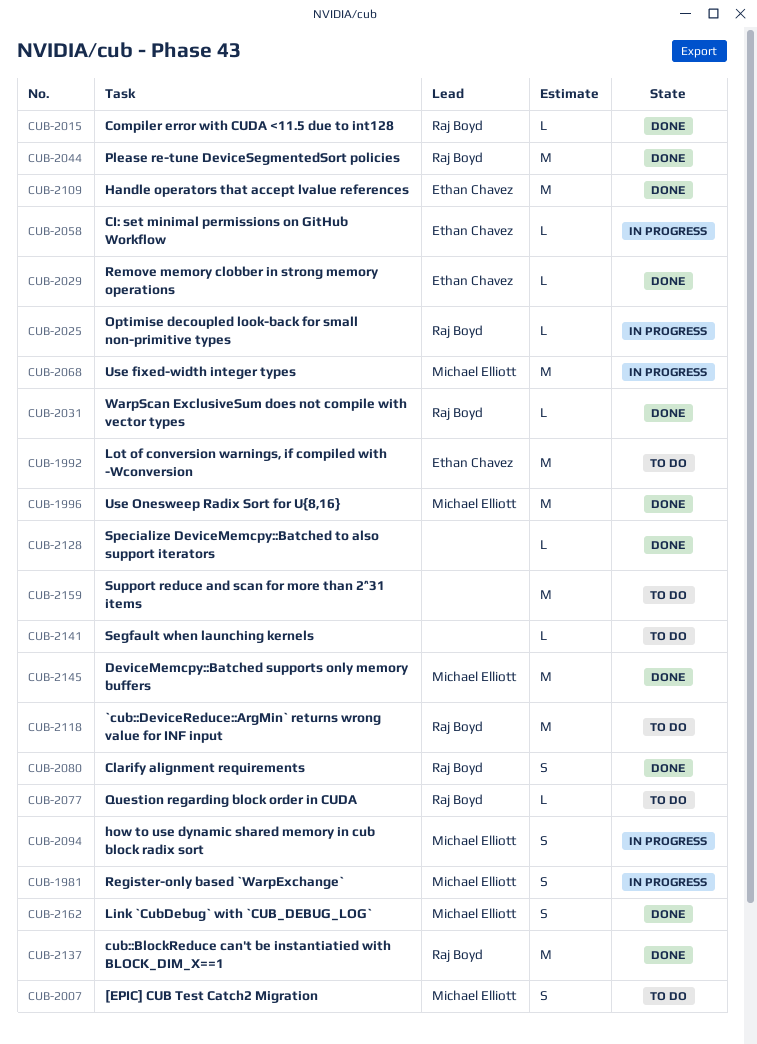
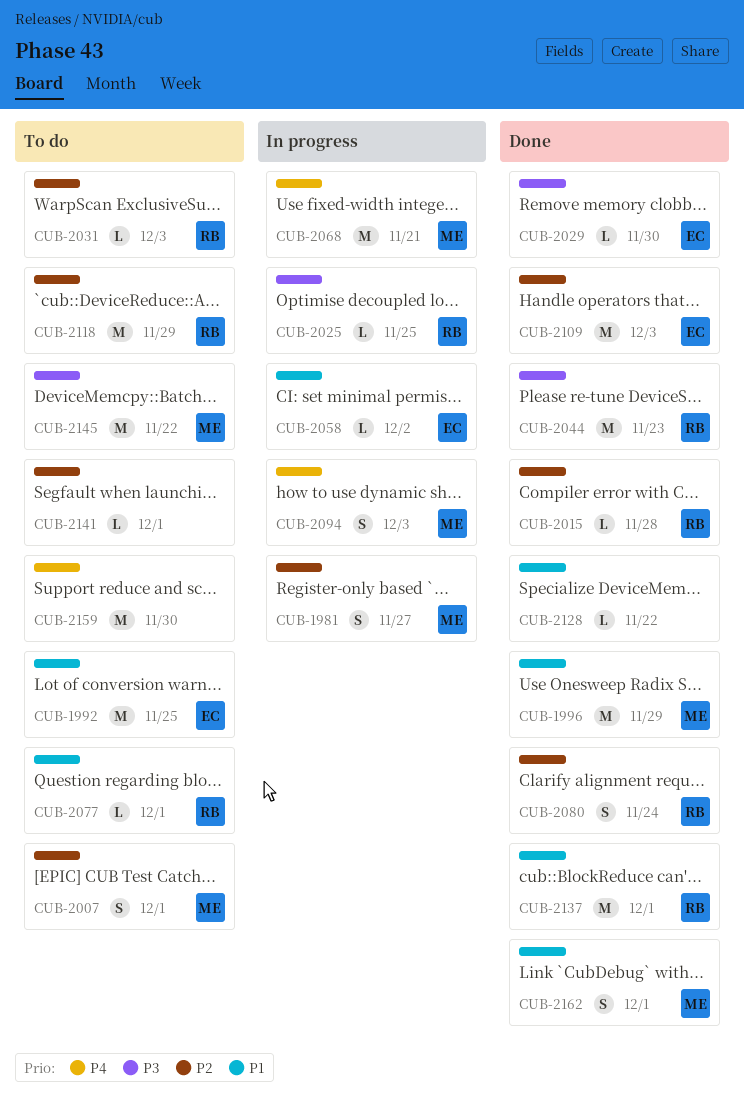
CUB-2031, status: Done -> To do
CUB-2145, status: Done -> To do

